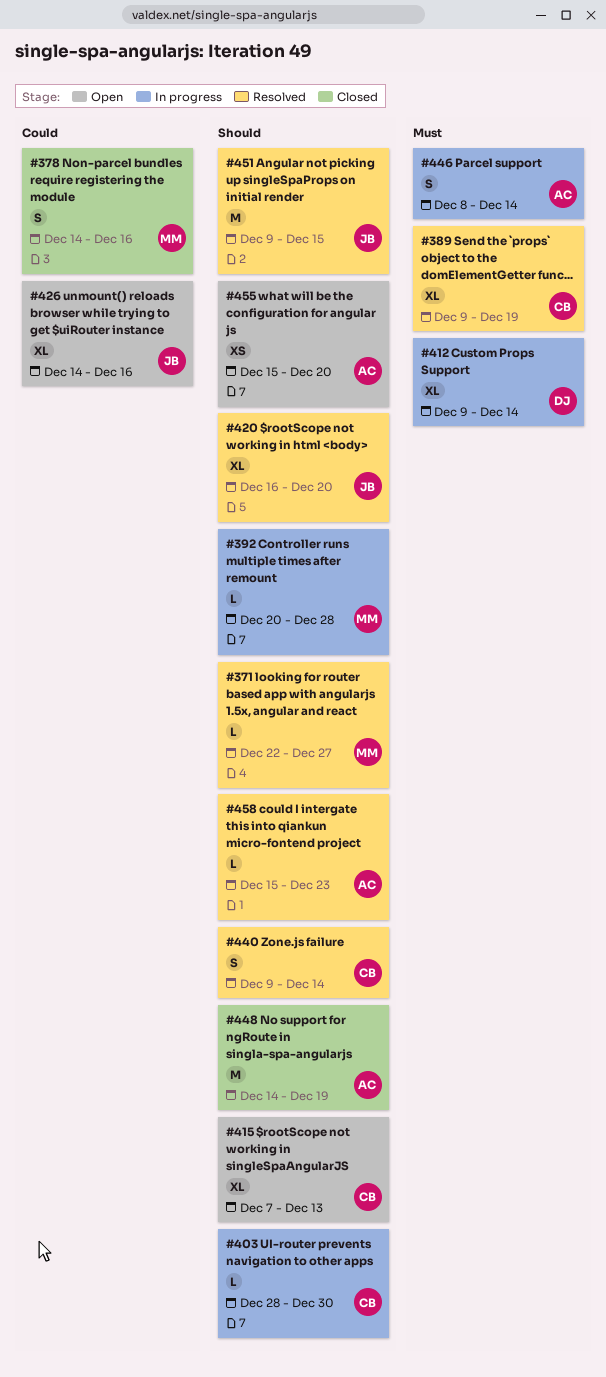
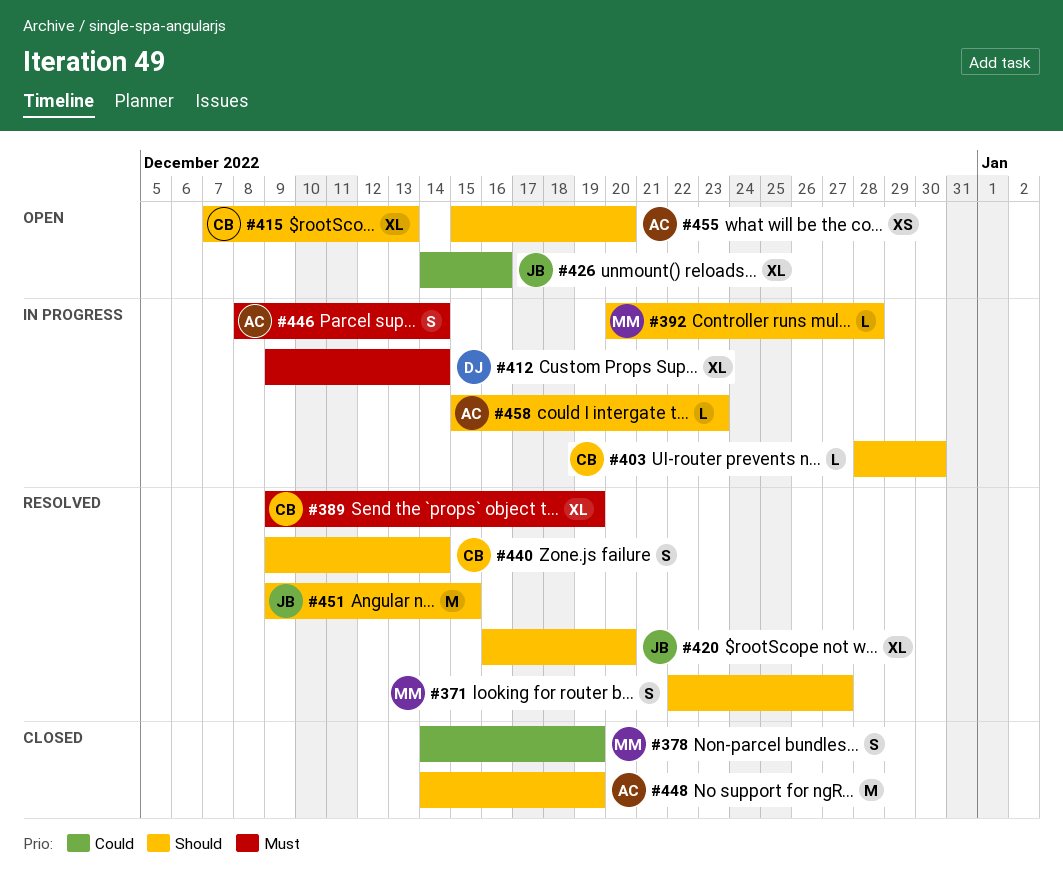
#371, estimate: L -> S
#378, due: Dec 16 -> Dec 19
#458, status: Resolved -> In progress

